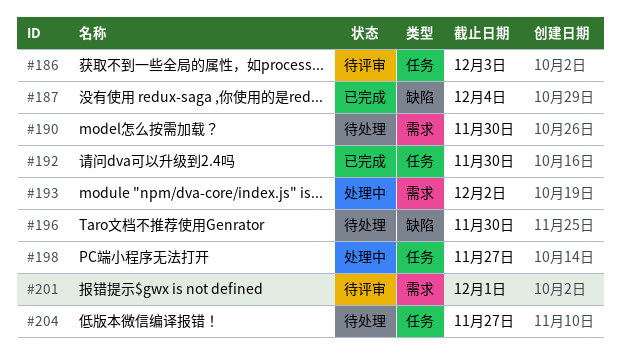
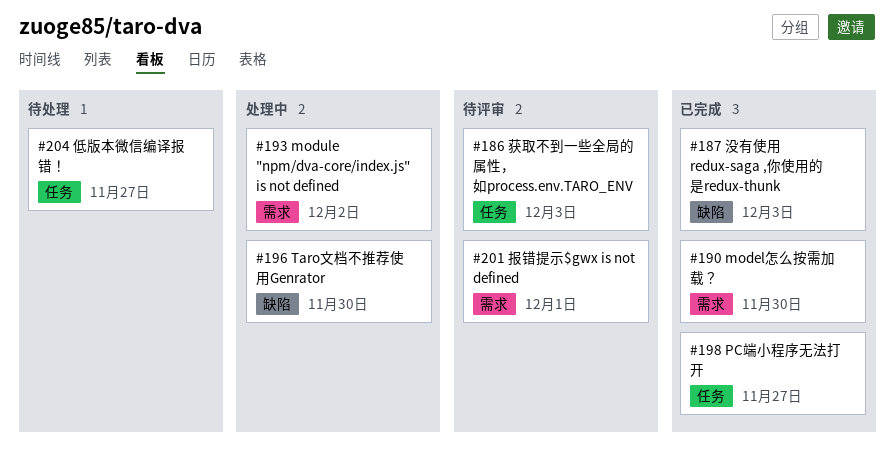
#187, due: Dec 4 -> Dec 3
#190, status: 待处理 -> 已完成
#192: present -> none
#196, status: 待处理 -> 处理中
#198, status: 处理中 -> 已完成

